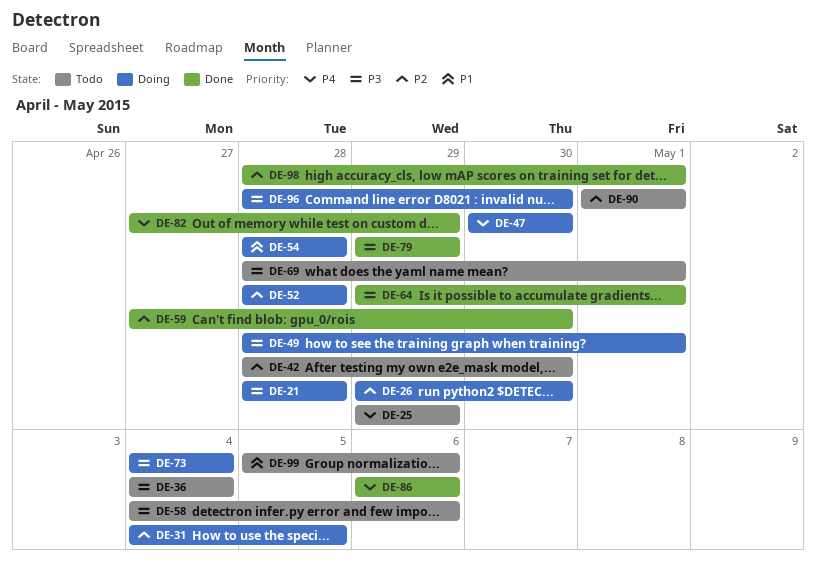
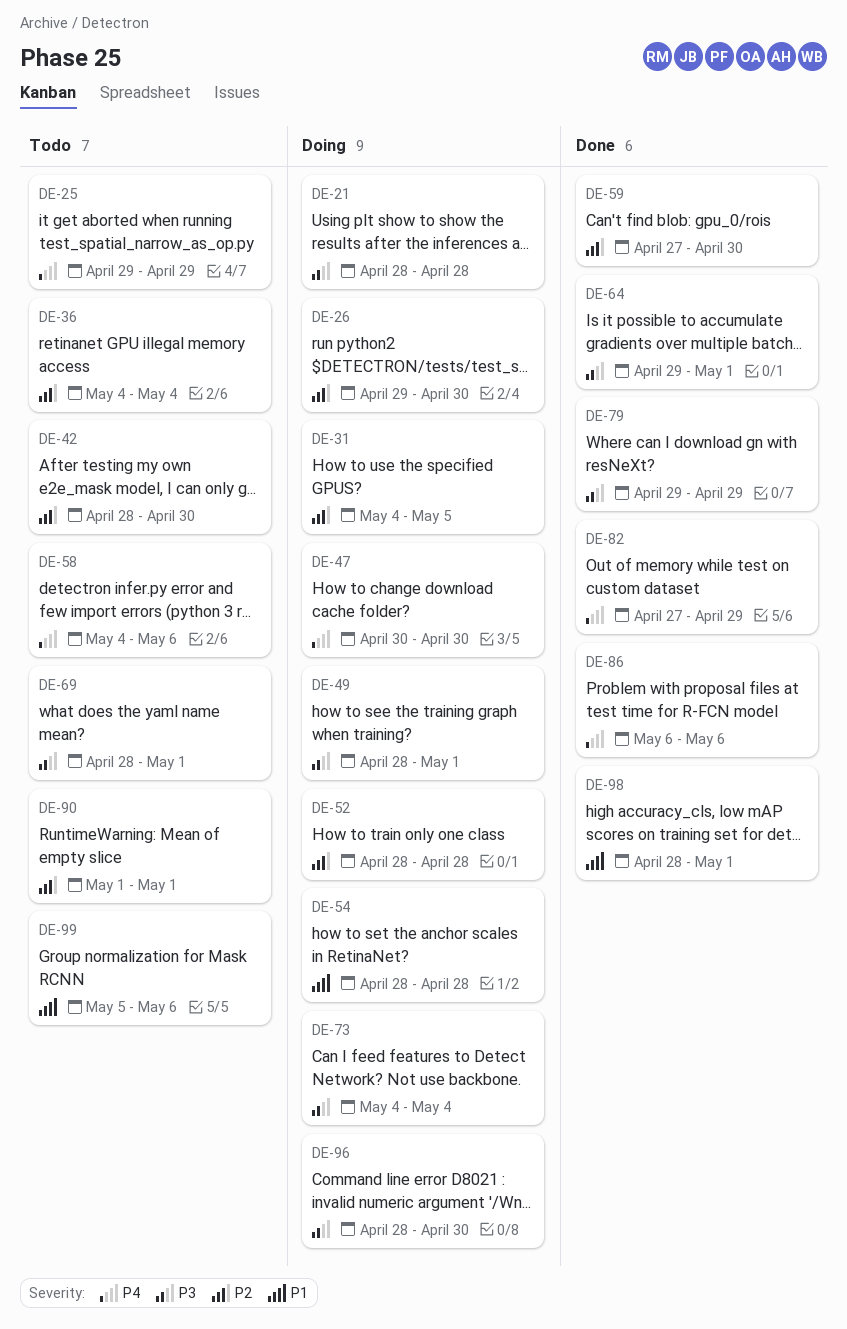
DE-36, priority: P3 -> P2
DE-58, priority: P3 -> P4
DE-98, priority: P2 -> P1

